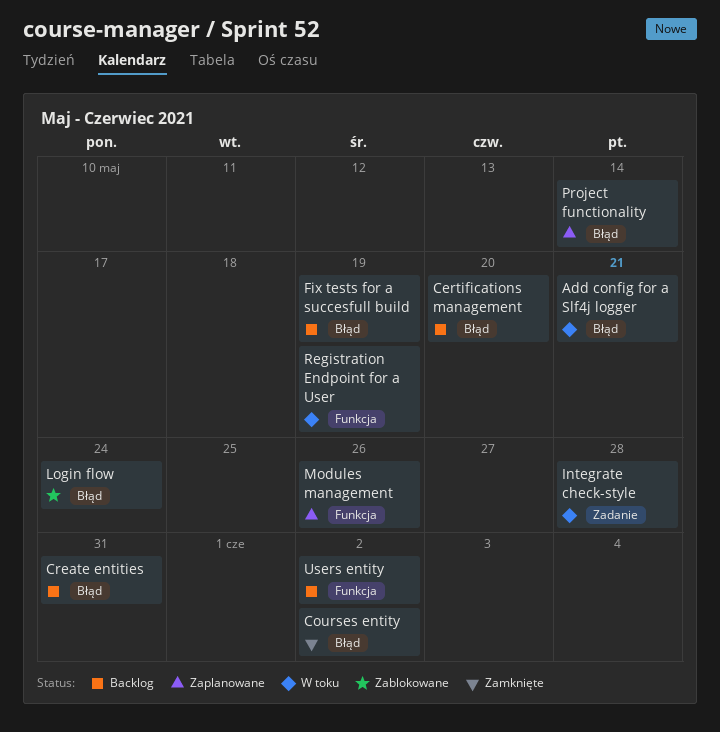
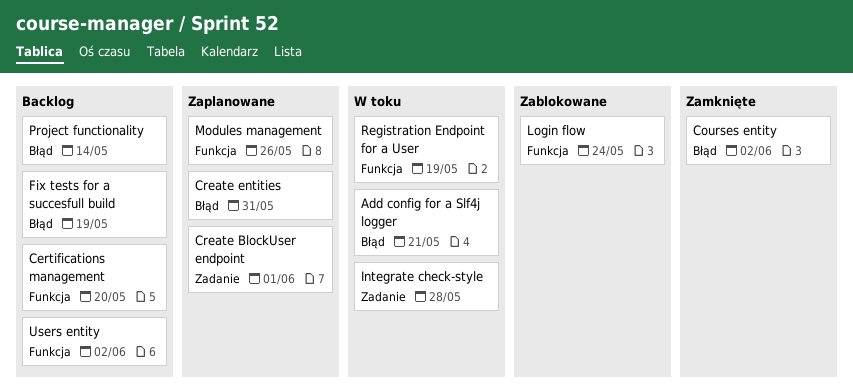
Certifications management, label: Błąd -> Funkcja
Create BlockUser endpoint: none -> present
Create entities, status: Backlog -> Zaplanowane
Login flow, label: Błąd -> Funkcja
Project functionality, status: Zaplanowane -> Backlog

